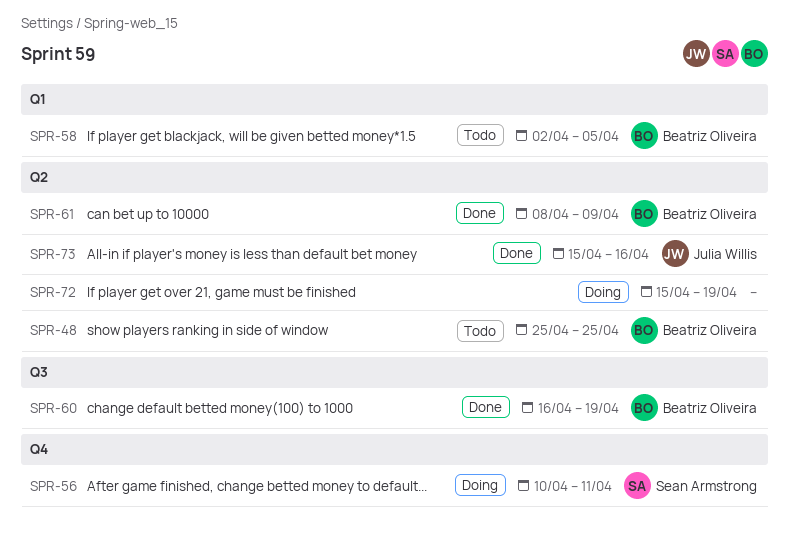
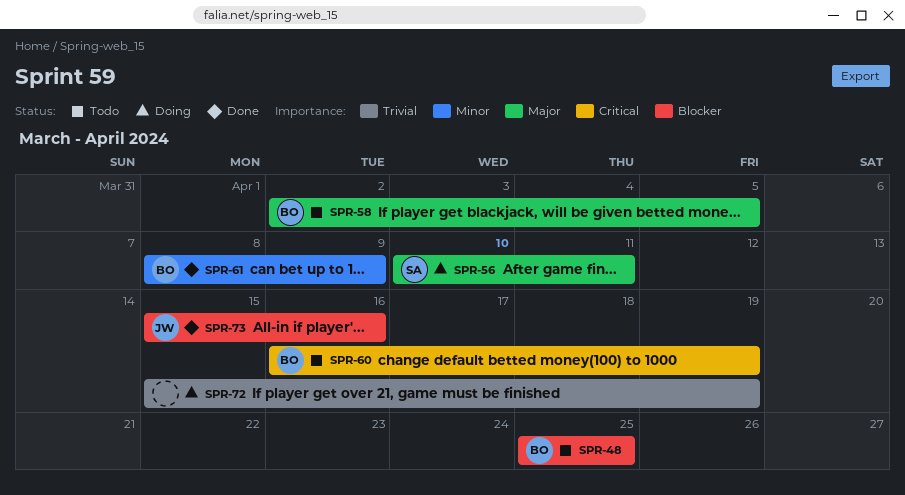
SPR-60, status: Done -> Todo

